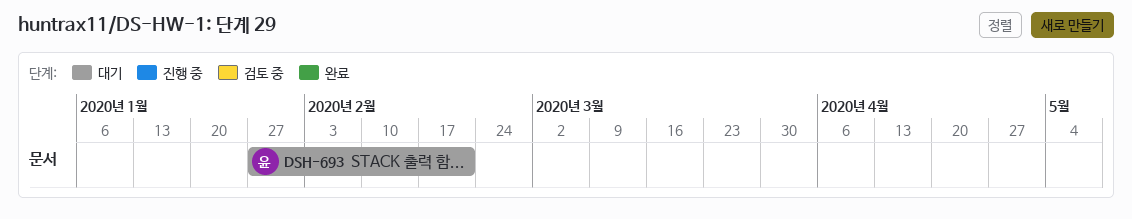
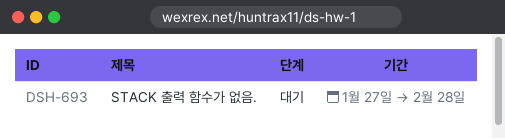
DSH-693, due: Feb 21 -> Feb 28

